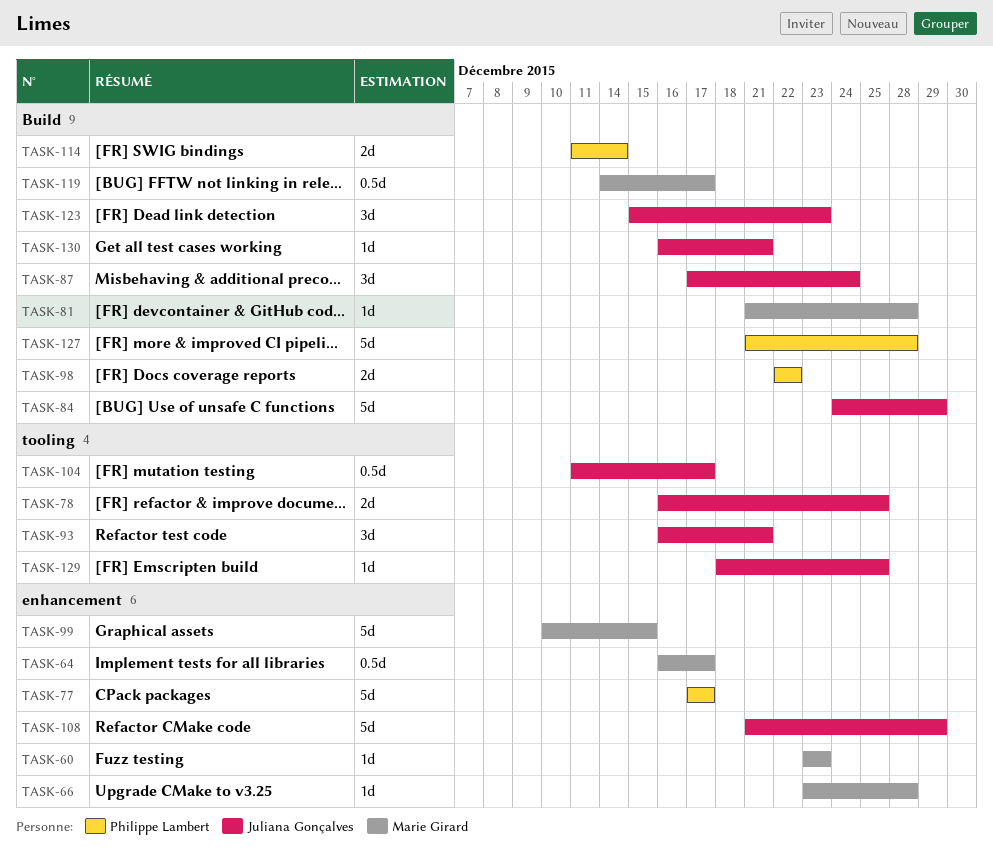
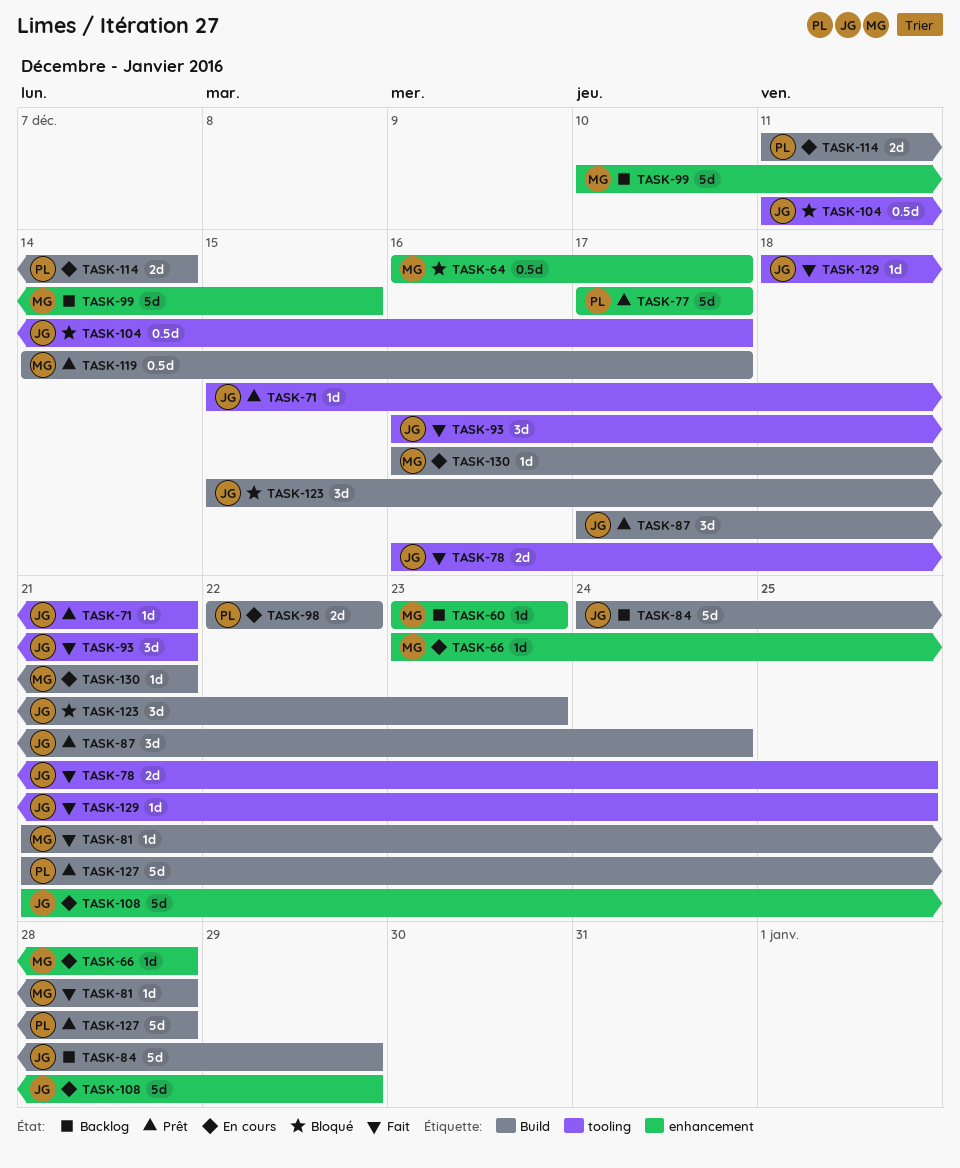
TASK-71: none -> present
TASK-130, owner: Juliana Gonçalves -> Marie Girard

